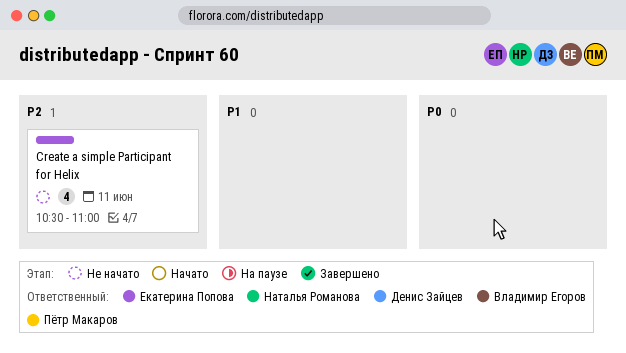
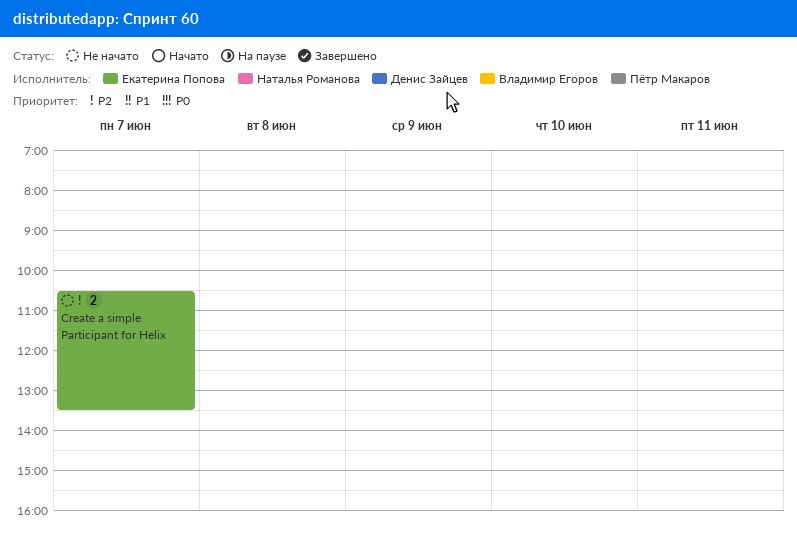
Create a simple Participant for Helix, estimate: 4 -> 2
Create a simple Participant for Helix, day: Jun 11 -> Jun 7
Create a simple Participant for Helix, ends: 11:00 -> 13:30

